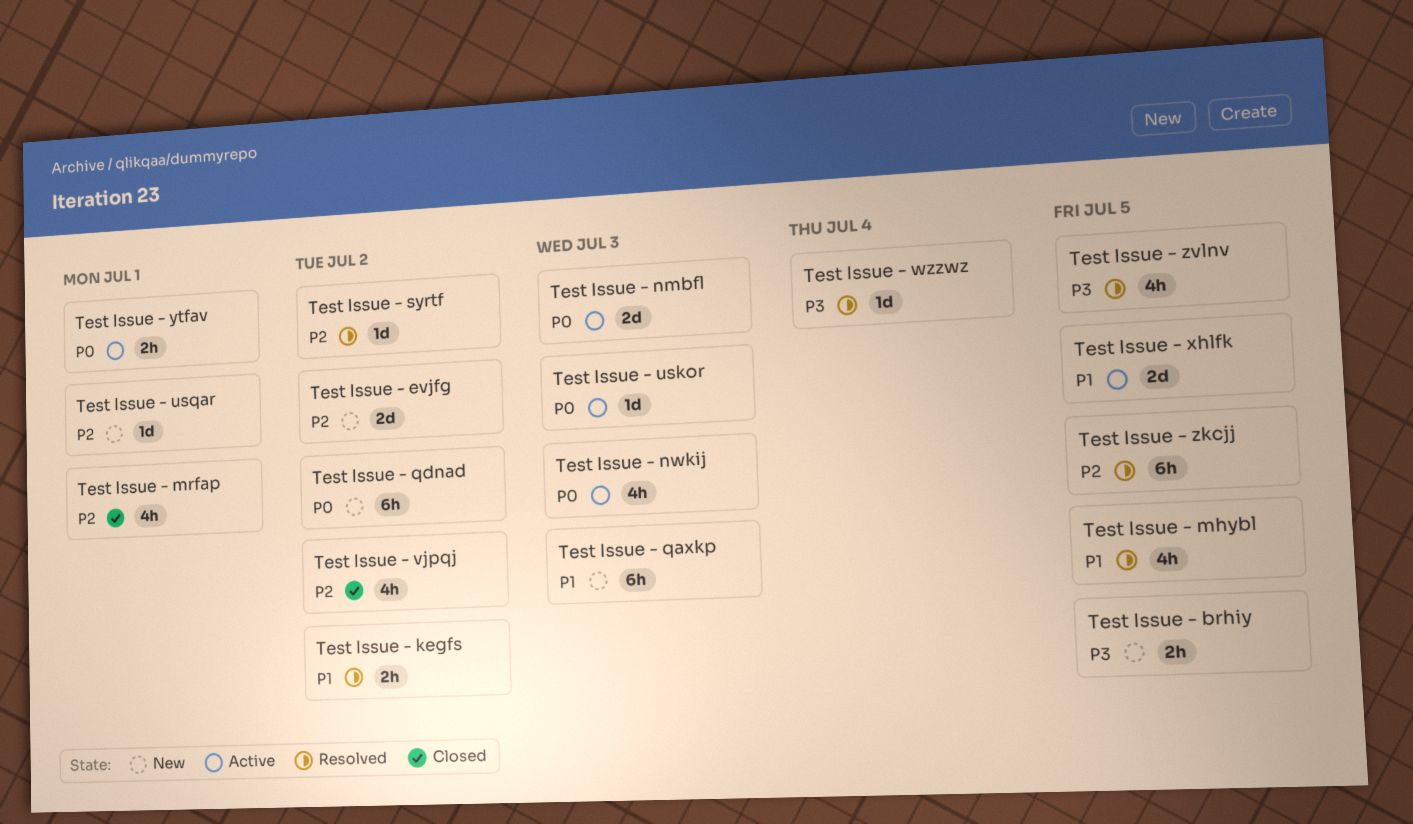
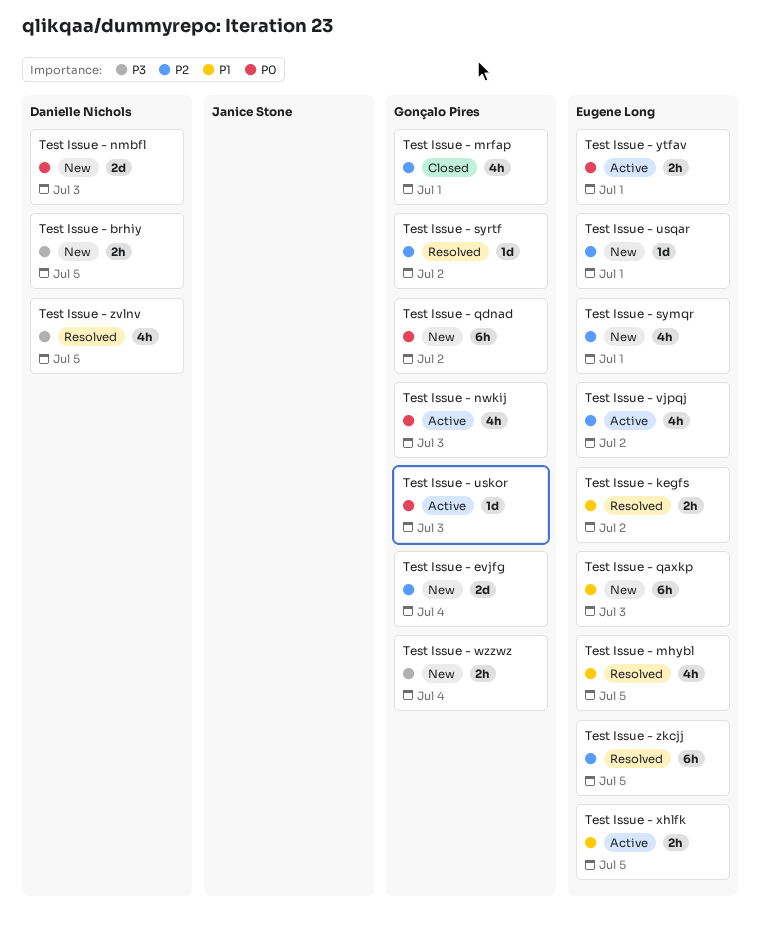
Test Issue - evjfg, due: Jul 2 -> Jul 4
Test Issue - nmbfl, status: Active -> New
Test Issue - symqr: none -> present
Test Issue - vjpqj, status: Closed -> Active
Test Issue - wzzwz, status: Resolved -> New
Test Issue - wzzwz, estimate: 1d -> 2h
Test Issue - xhlfk, estimate: 2d -> 2h

